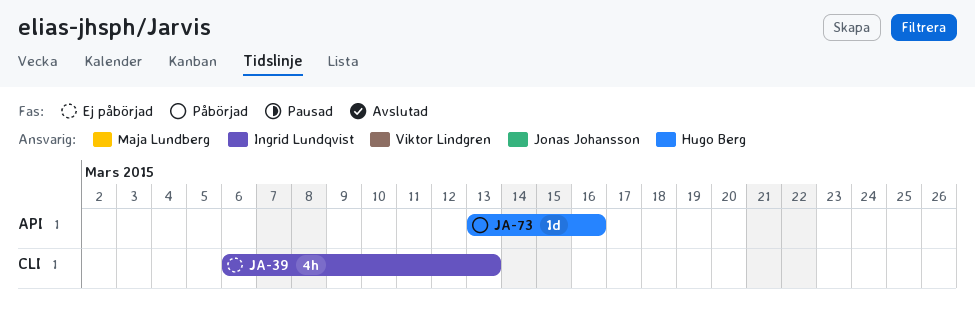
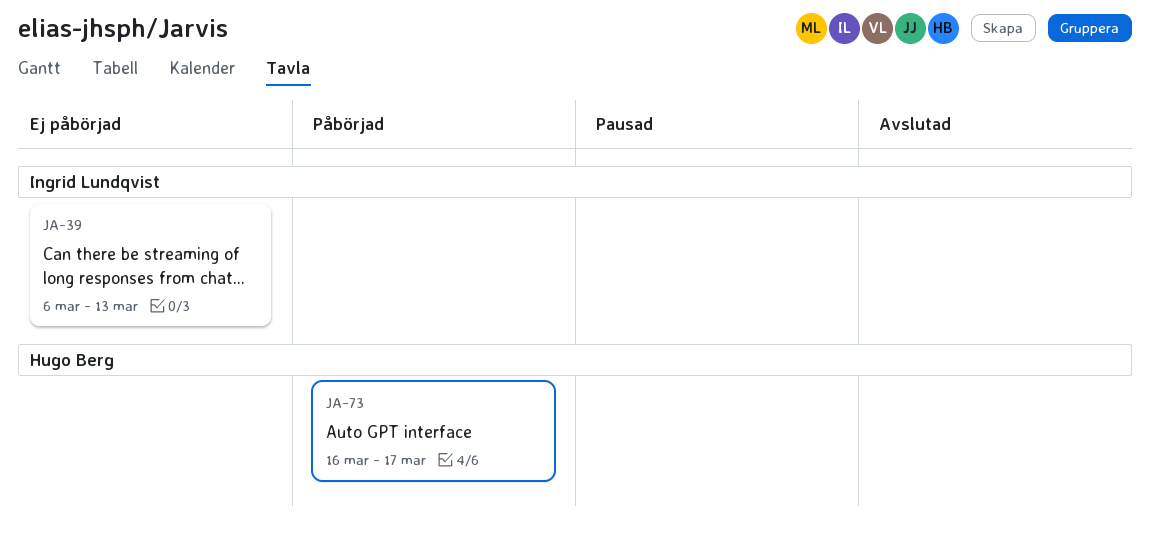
JA-73, start: Mar 13 -> Mar 16
JA-73, due: Mar 16 -> Mar 17

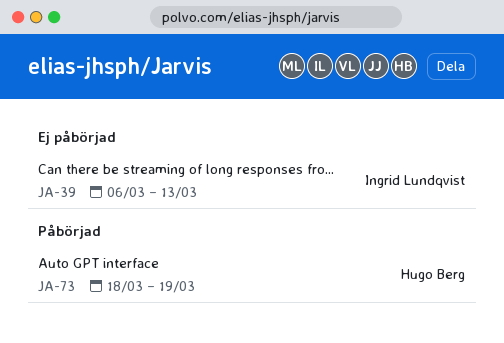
JA-73, start: Mar 16 -> Mar 18
JA-73, due: Mar 17 -> Mar 19

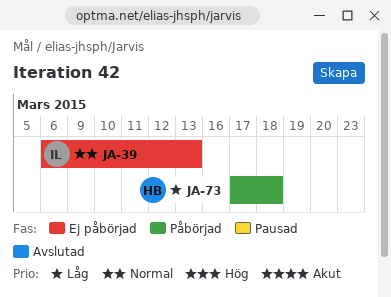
JA-73, start: Mar 18 -> Mar 17
JA-73, due: Mar 19 -> Mar 18

